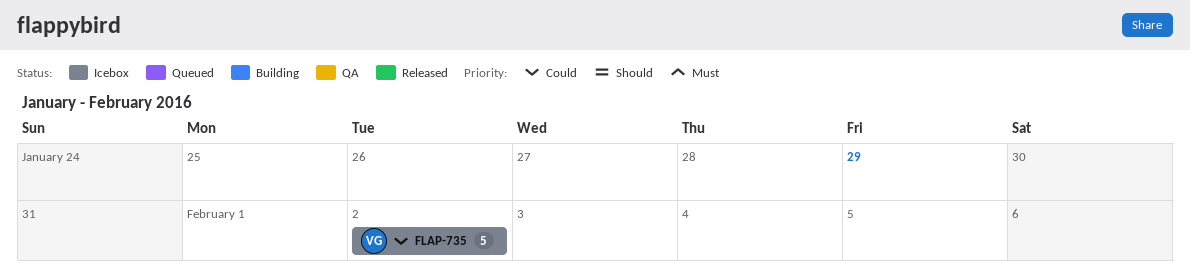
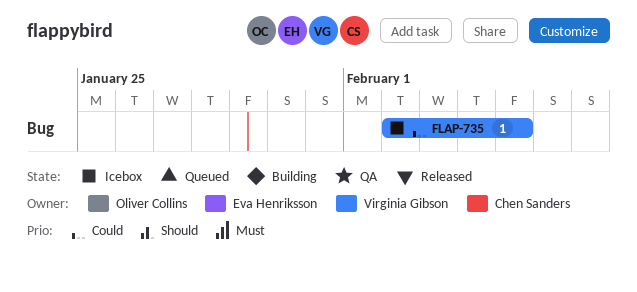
FLAP-735, estimate: 5 -> 1
FLAP-735, due: Feb 2 -> Feb 5

